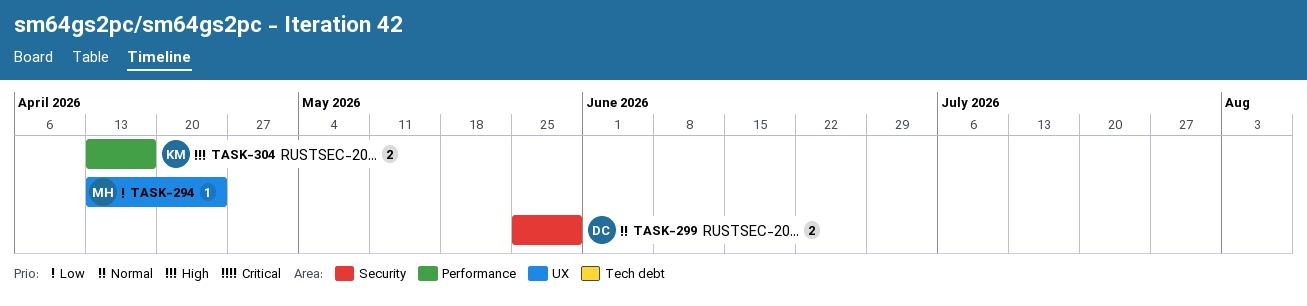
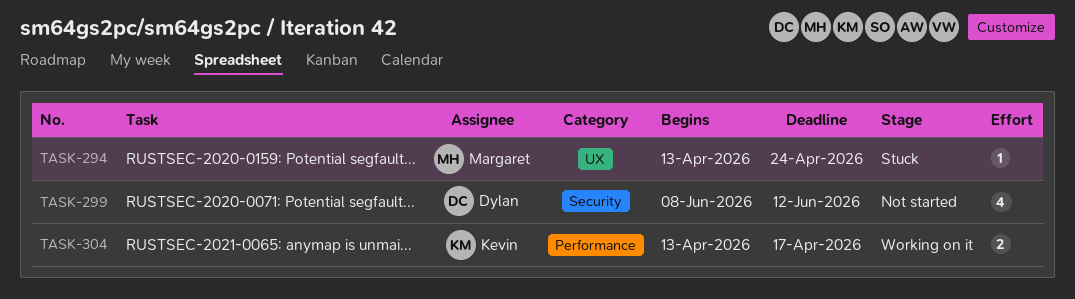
TASK-299, estimate: 2 -> 4
TASK-299, start: May 25 -> Jun 8
TASK-299, due: May 29 -> Jun 12

